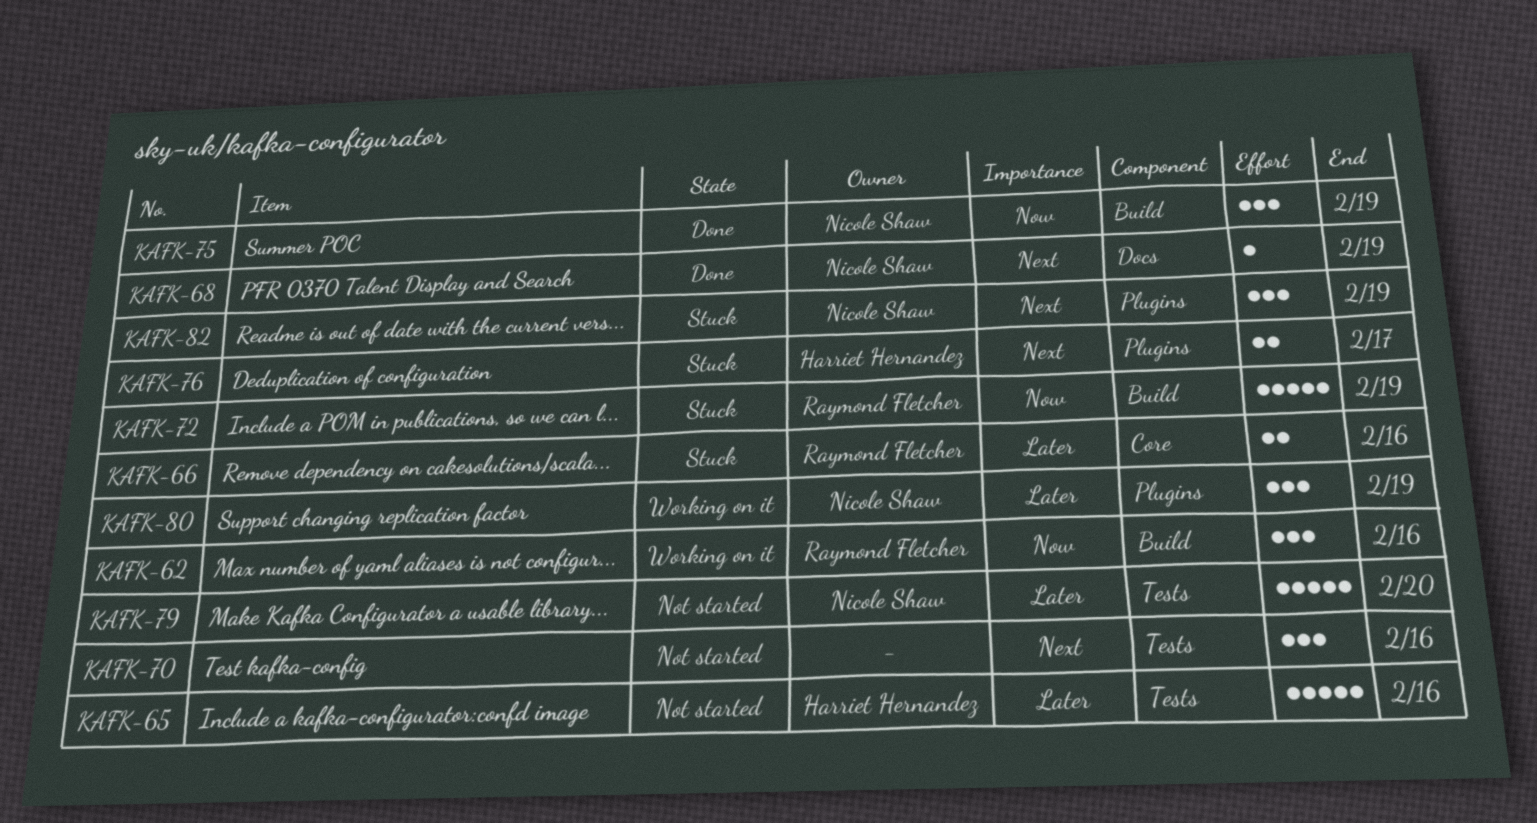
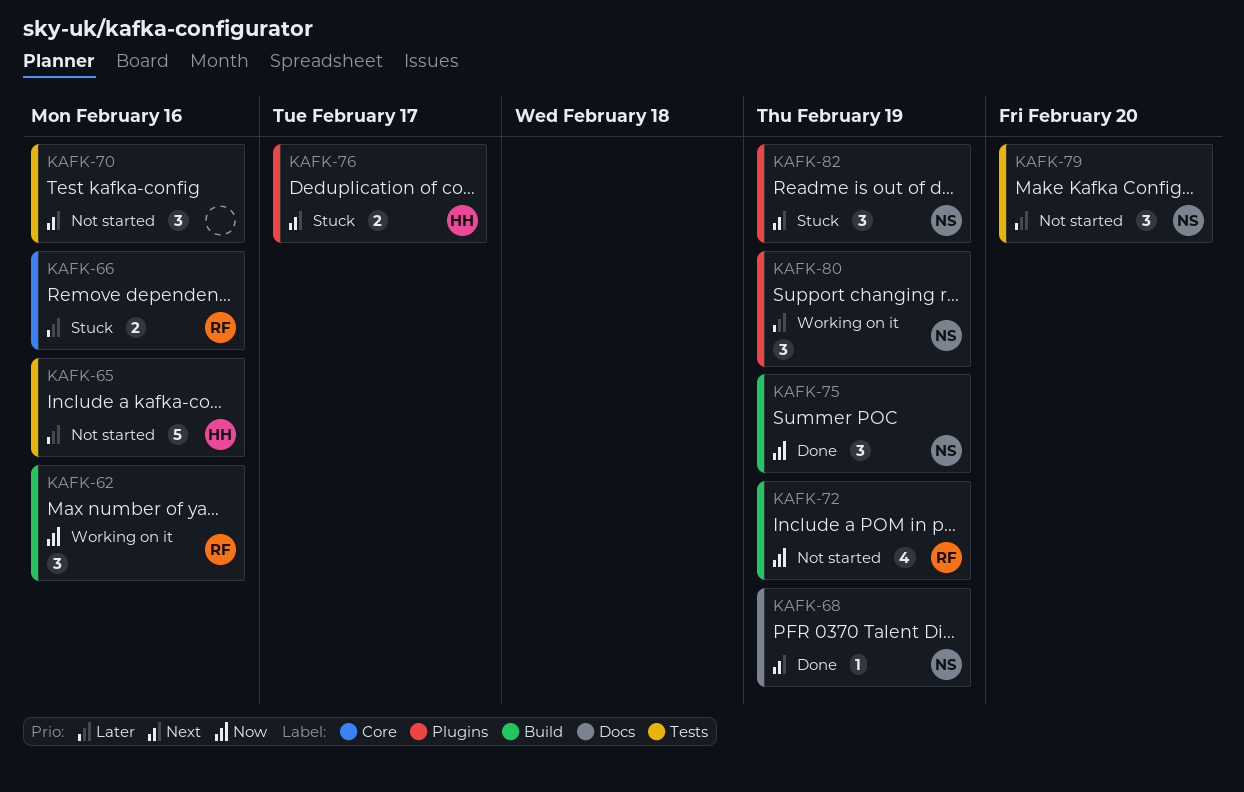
KAFK-72, status: Stuck -> Not started
KAFK-72, estimate: 5 -> 4
KAFK-79, estimate: 5 -> 3

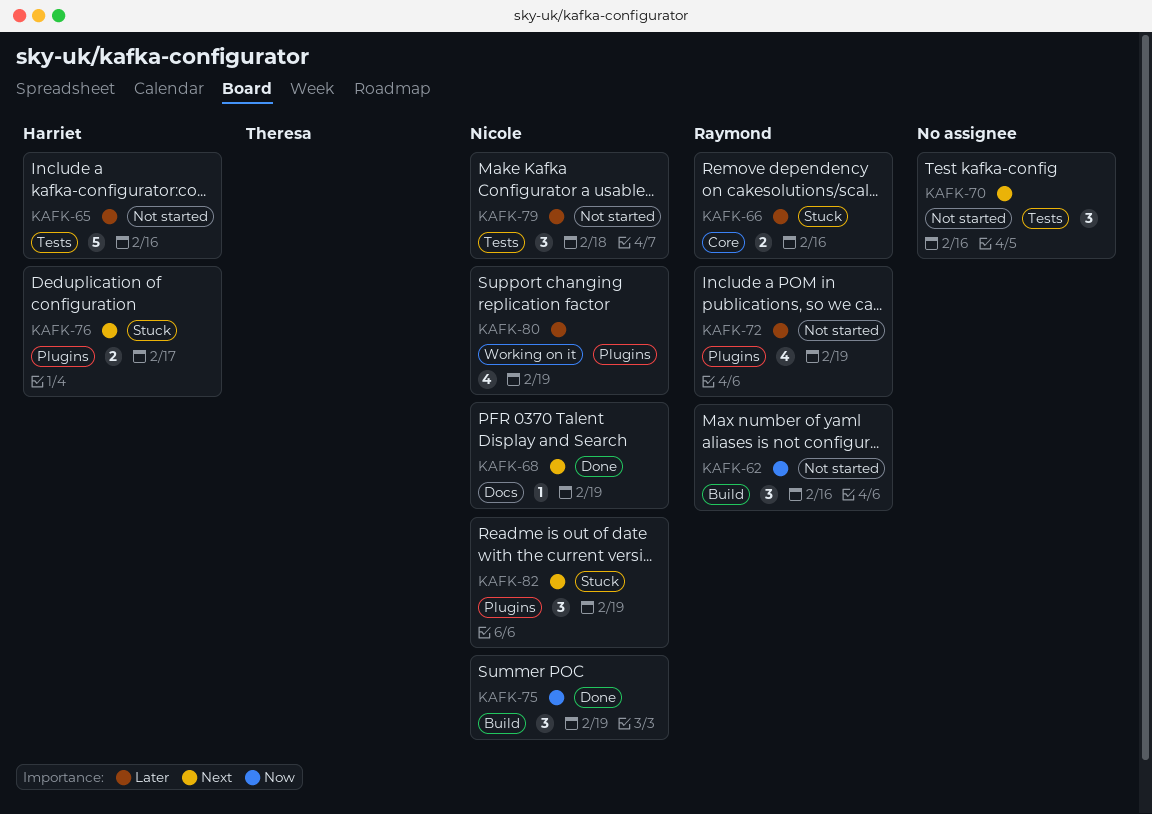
KAFK-62, status: Working on it -> Not started
KAFK-72, priority: Now -> Later
KAFK-72, label: Build -> Plugins
KAFK-79, due: Feb 20 -> Feb 18
KAFK-80, estimate: 3 -> 4

